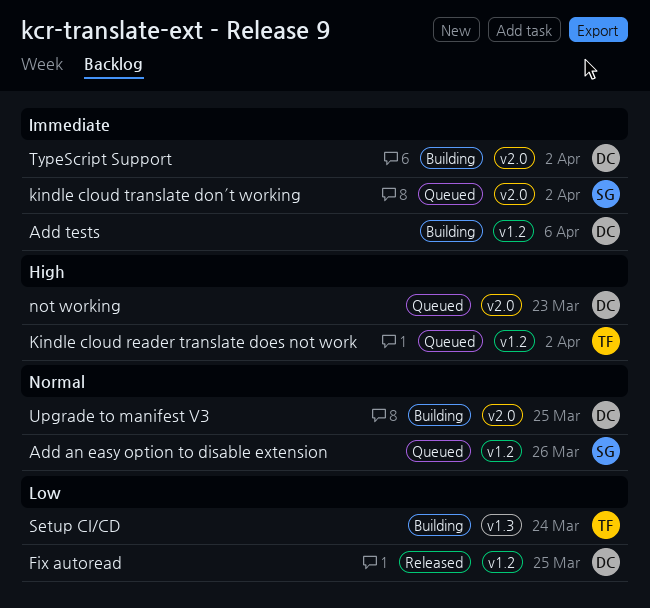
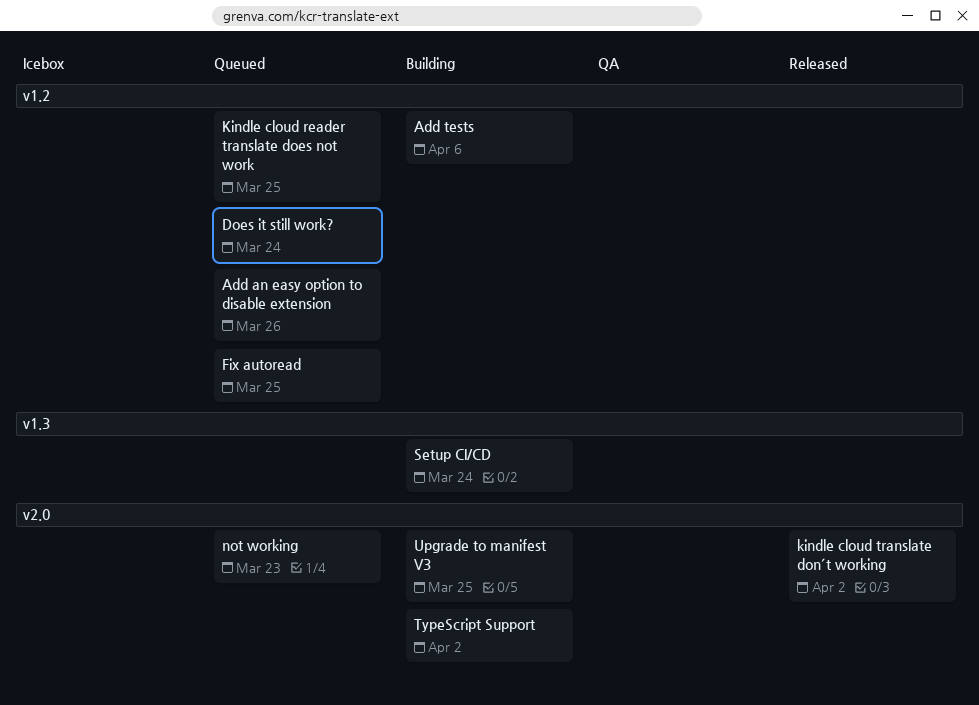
Does it still work?: none -> present
Fix autoread, status: Released -> Queued
Kindle cloud reader translate does not work, due: Apr 2 -> Mar 25
kindle cloud translate don´t working, status: Queued -> Released

